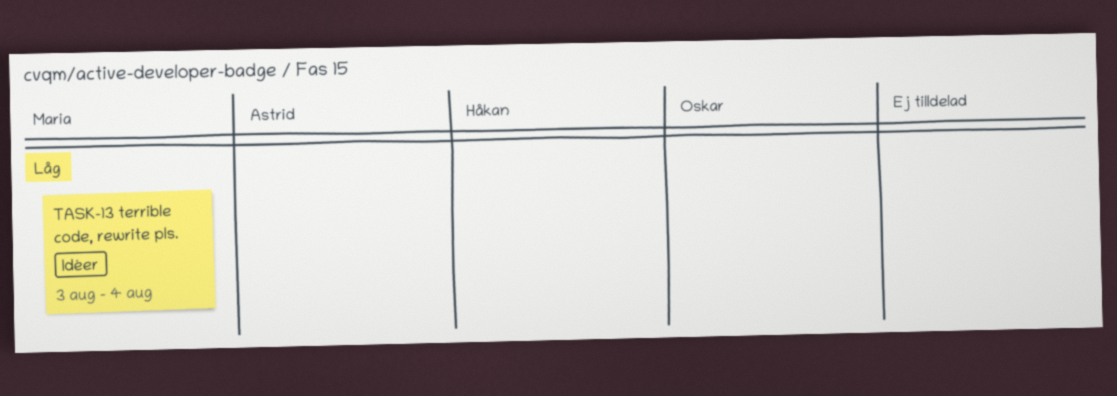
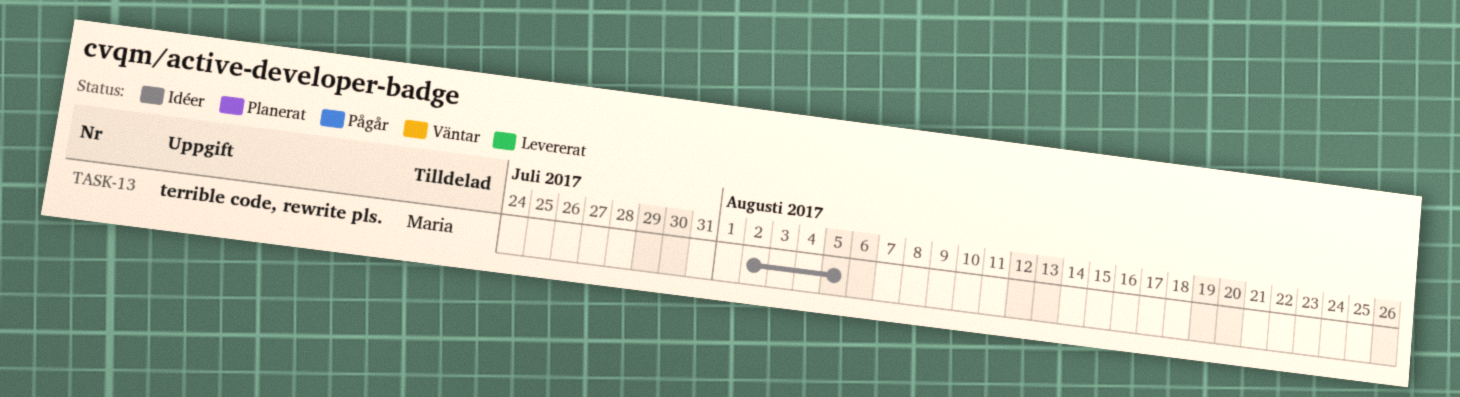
TASK-13, start: Aug 3 -> Aug 2
TASK-13, due: Aug 4 -> Aug 5

